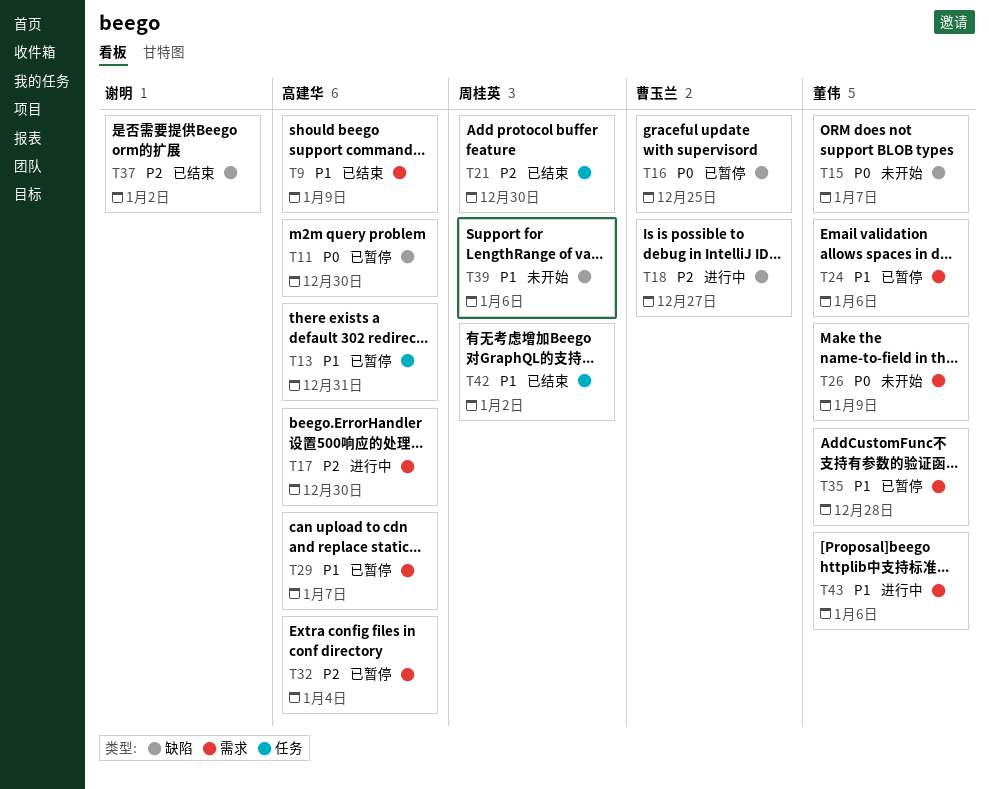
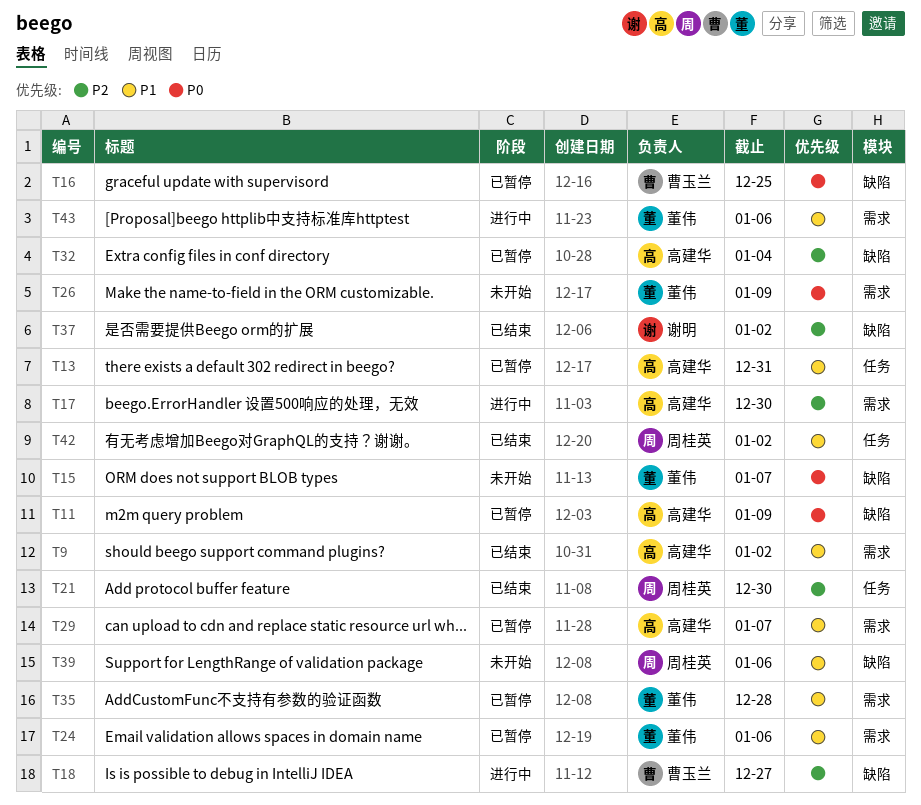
T9, due: Jan 9 -> Jan 2
T11, due: Dec 30 -> Jan 9
T32, label: 需求 -> 缺陷

